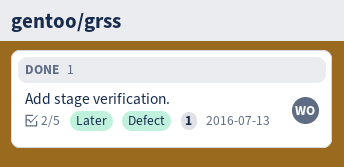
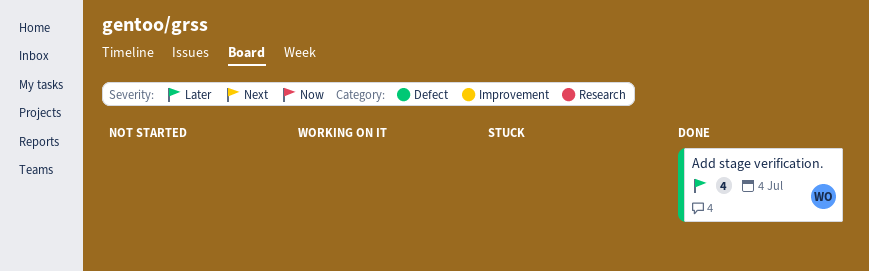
Add stage verification., estimate: 1 -> 4
Add stage verification., due: Jul 13 -> Jul 4

